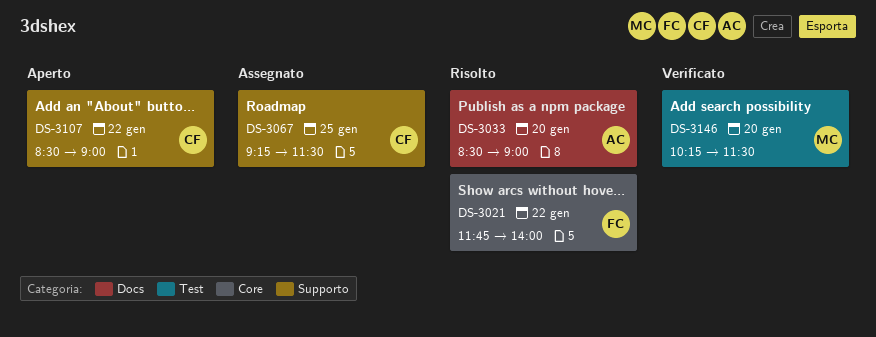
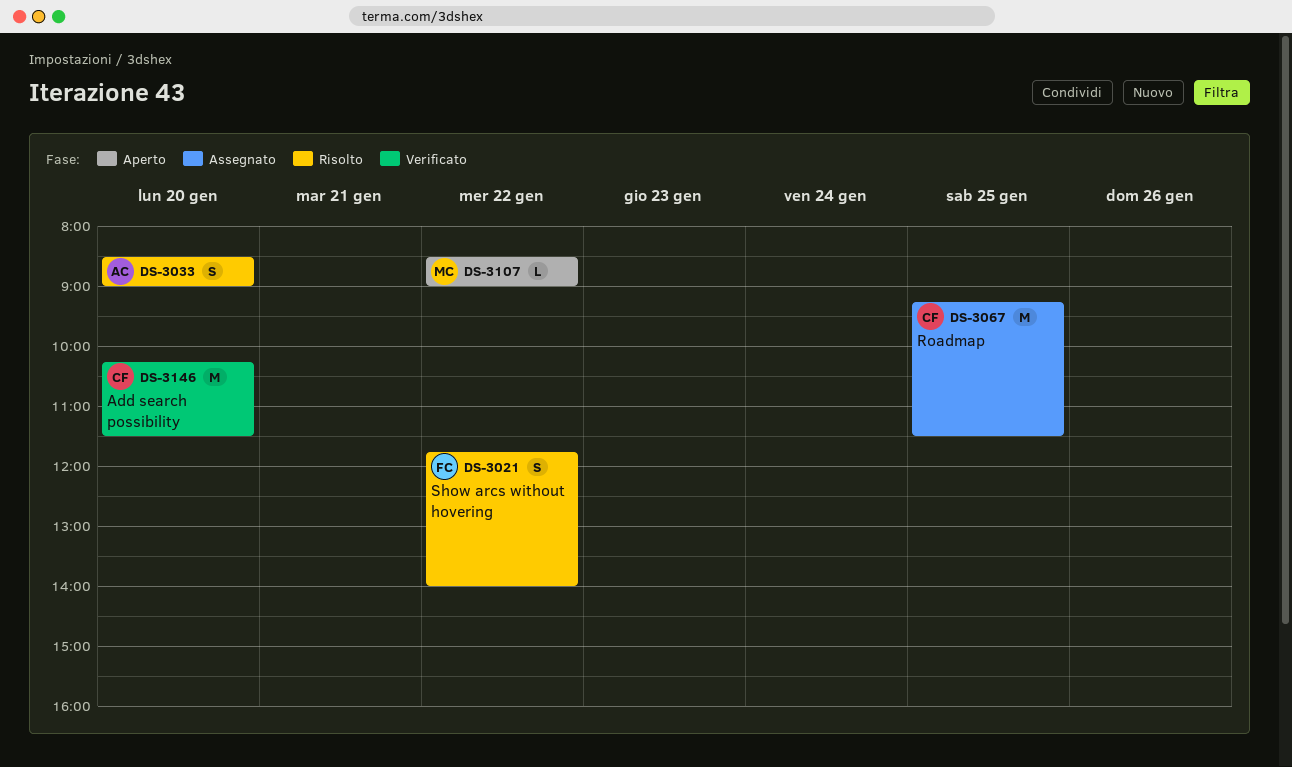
DS-3107, owner: CF -> MC
DS-3146, owner: MC -> CF

